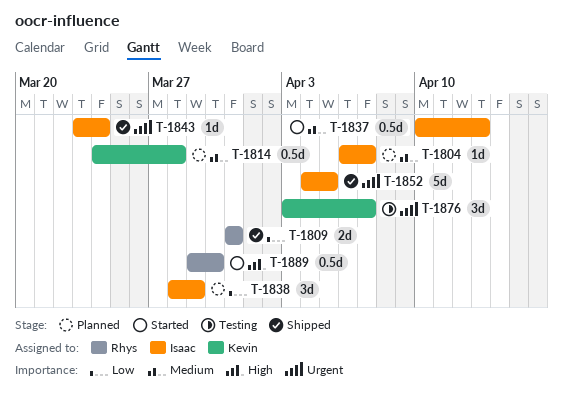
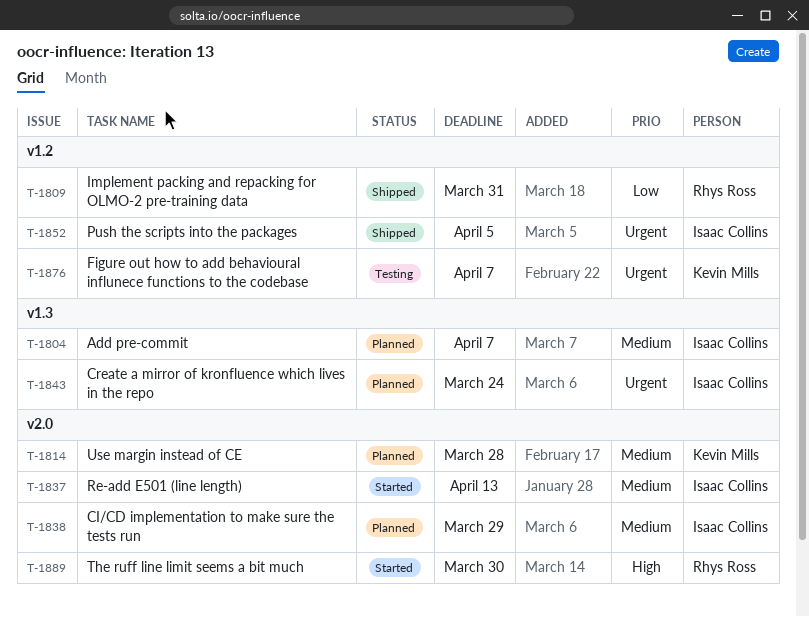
T-1838, priority: Low -> Medium
T-1843, status: Shipped -> Planned

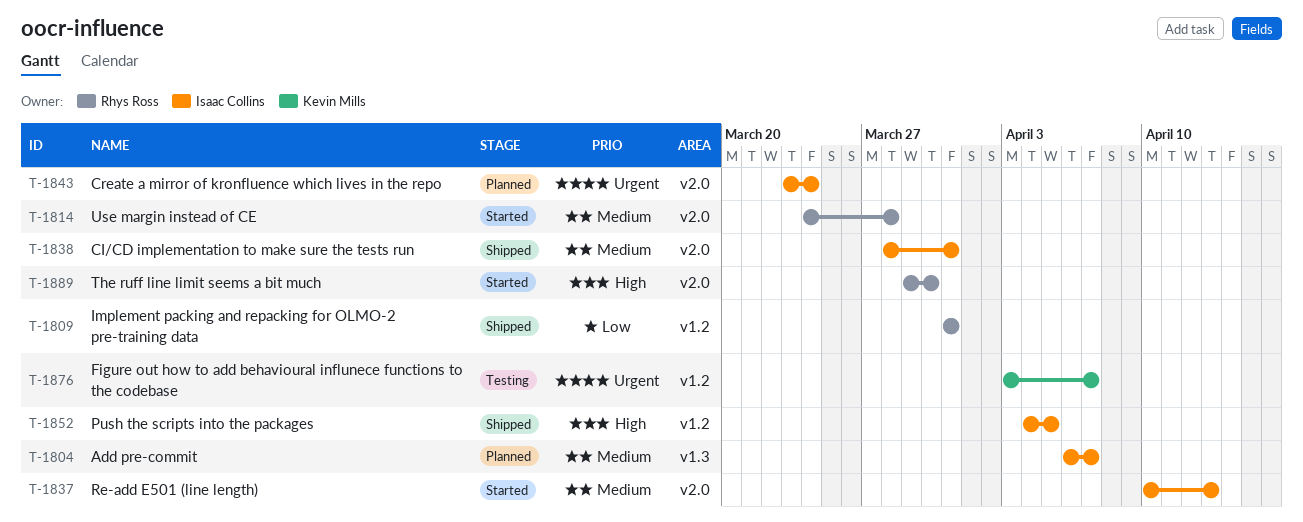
T-1814, status: Planned -> Started
T-1814, owner: Kevin Mills -> Rhys Ross
T-1838, status: Planned -> Shipped
T-1838, due: Mar 29 -> Mar 31
T-1843, label: v1.3 -> v2.0
T-1852, priority: Urgent -> High

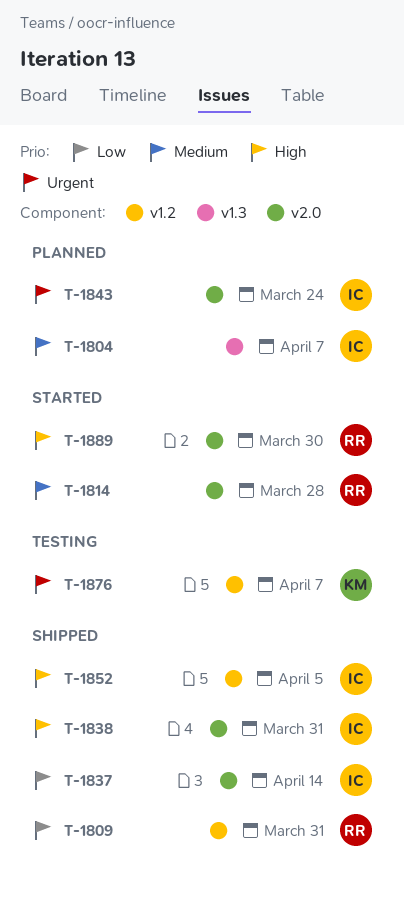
T-1837, status: Started -> Shipped
T-1837, priority: Medium -> Low
T-1837, due: Apr 13 -> Apr 14
T-1838, priority: Medium -> High

